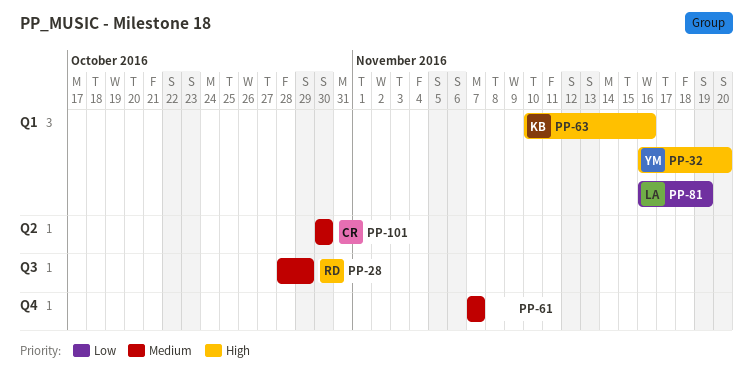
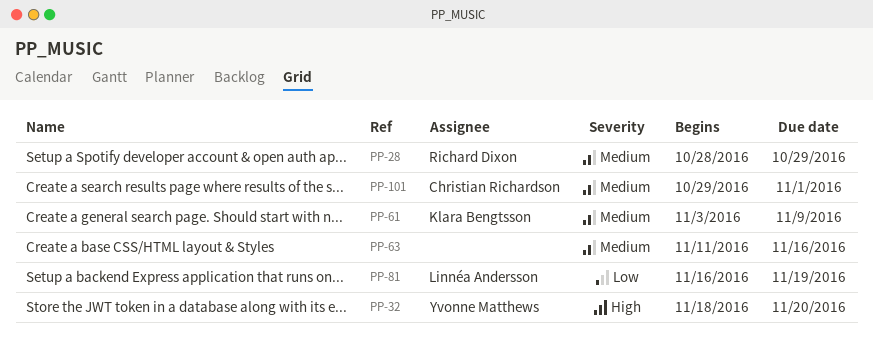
PP-32, start: Nov 16 -> Nov 18
PP-61, owner: none -> Klara Bengtsson
PP-61, start: Nov 7 -> Nov 3
PP-61, due: Nov 7 -> Nov 9
PP-63, owner: Klara Bengtsson -> none
PP-63, priority: High -> Medium
PP-63, start: Nov 10 -> Nov 11
PP-101, start: Oct 30 -> Oct 29
PP-101, due: Oct 30 -> Nov 1

